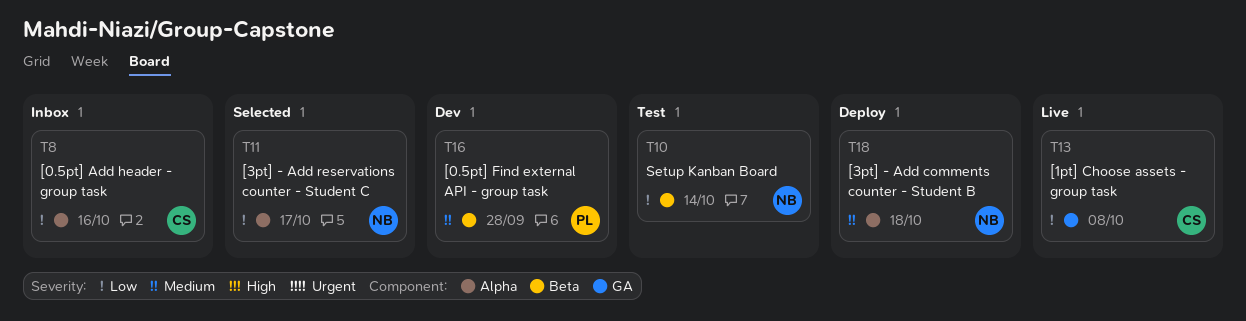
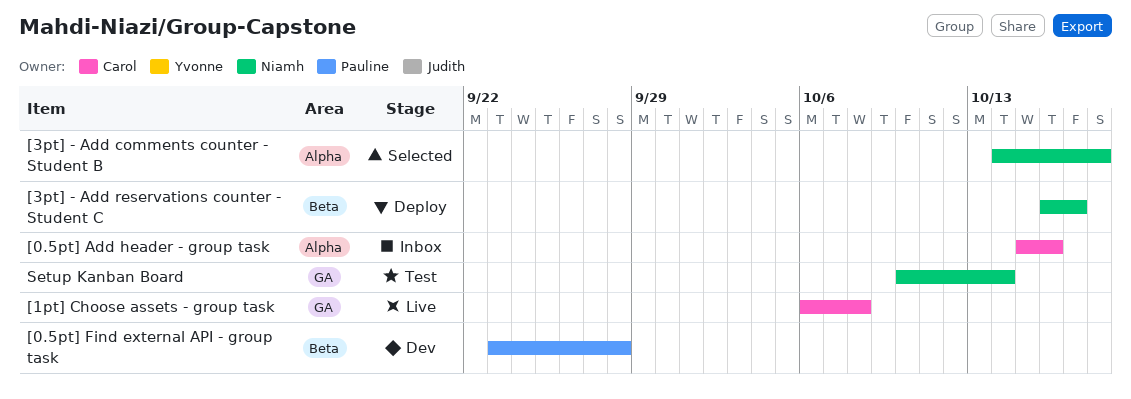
[3pt] - Add comments counter - Student B, status: Deploy -> Selected
[3pt] - Add reservations counter - Student C, status: Selected -> Deploy
[3pt] - Add reservations counter - Student C, label: Alpha -> Beta
Setup Kanban Board, label: Beta -> GA

